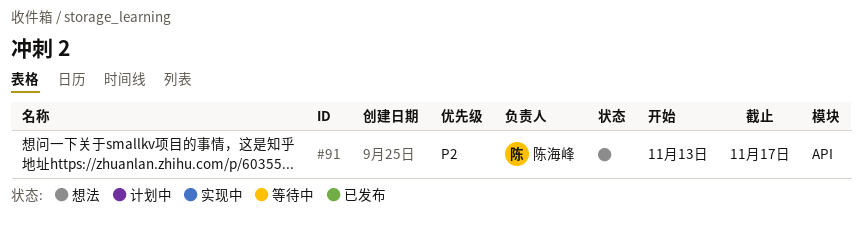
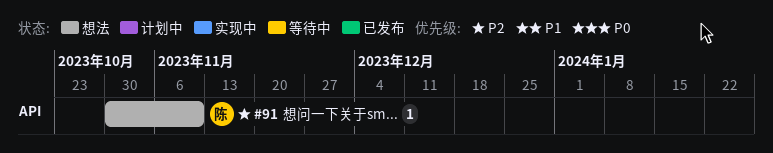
#91, start: Nov 13 -> Oct 30
#91, due: Nov 17 -> Nov 10

